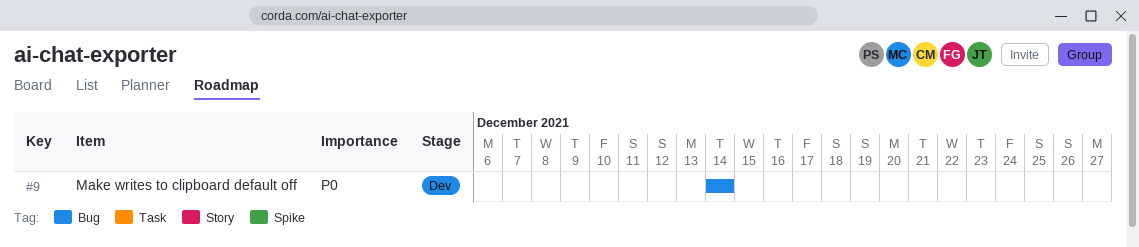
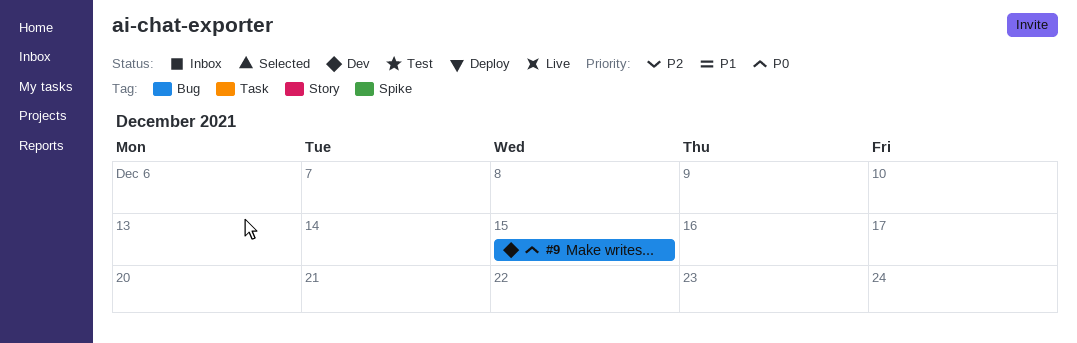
#9, start: Dec 14 -> Dec 15
#9, due: Dec 14 -> Dec 15

